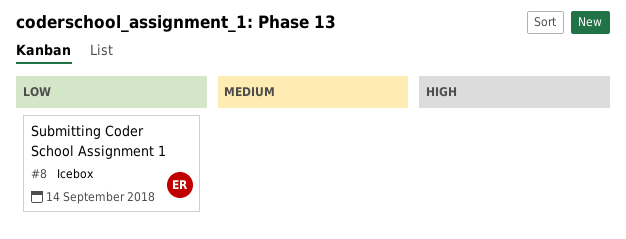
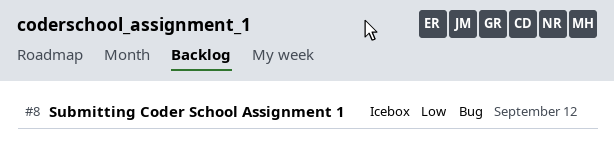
#8, due: Sep 14 -> Sep 12

